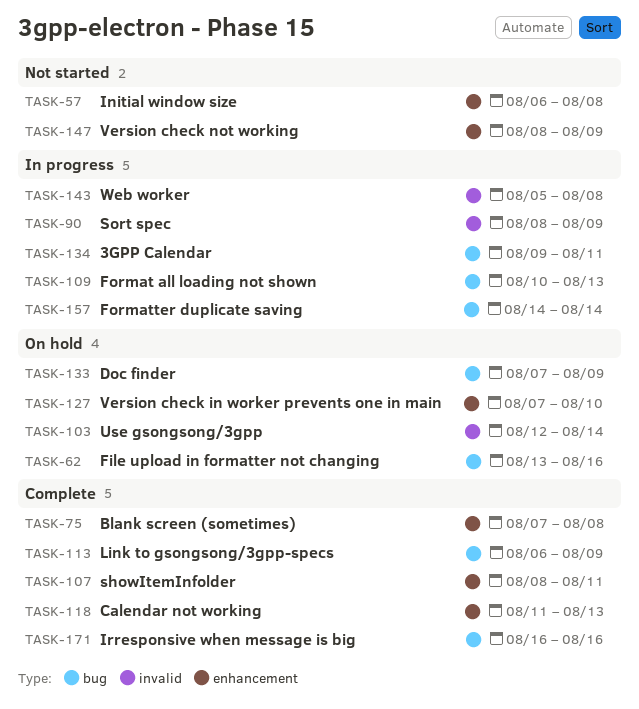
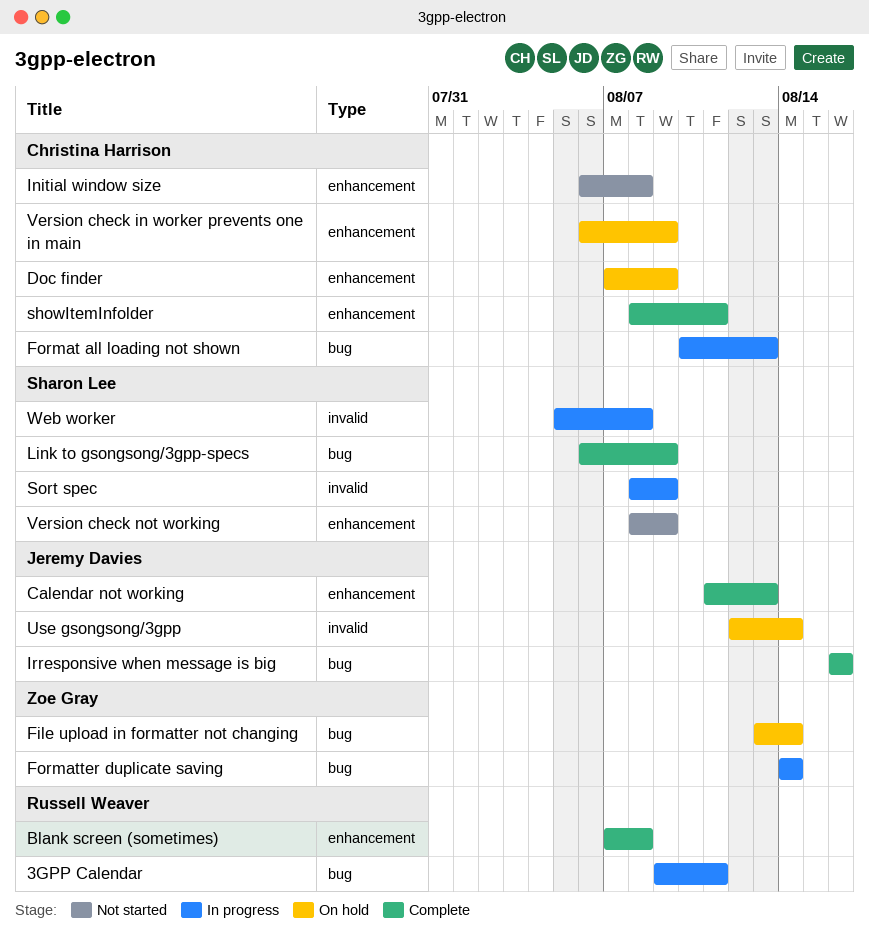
Doc finder, label: bug -> enhancement
File upload in formatter not changing, due: Aug 16 -> Aug 14
Version check in worker prevents one in main, start: Aug 7 -> Aug 6
Version check in worker prevents one in main, due: Aug 10 -> Aug 9

